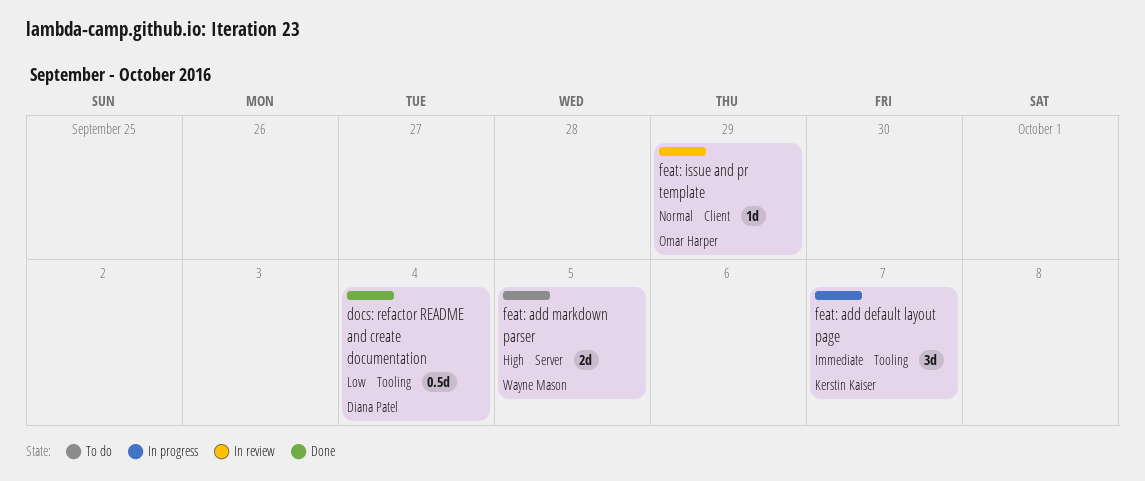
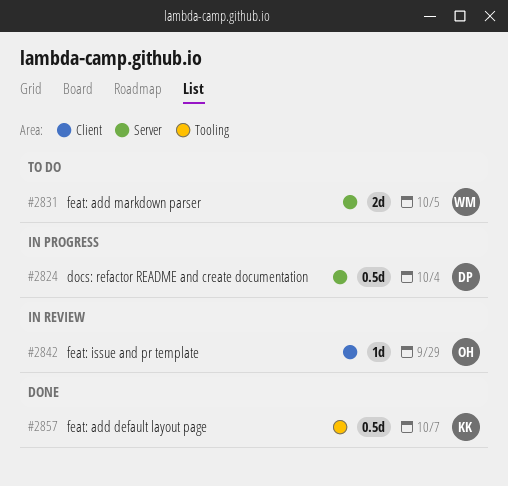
docs: refactor README and create documentation, status: Done -> In progress
docs: refactor README and create documentation, label: Tooling -> Server
feat: add default layout page, status: In progress -> Done
feat: add default layout page, estimate: 3d -> 0.5d

